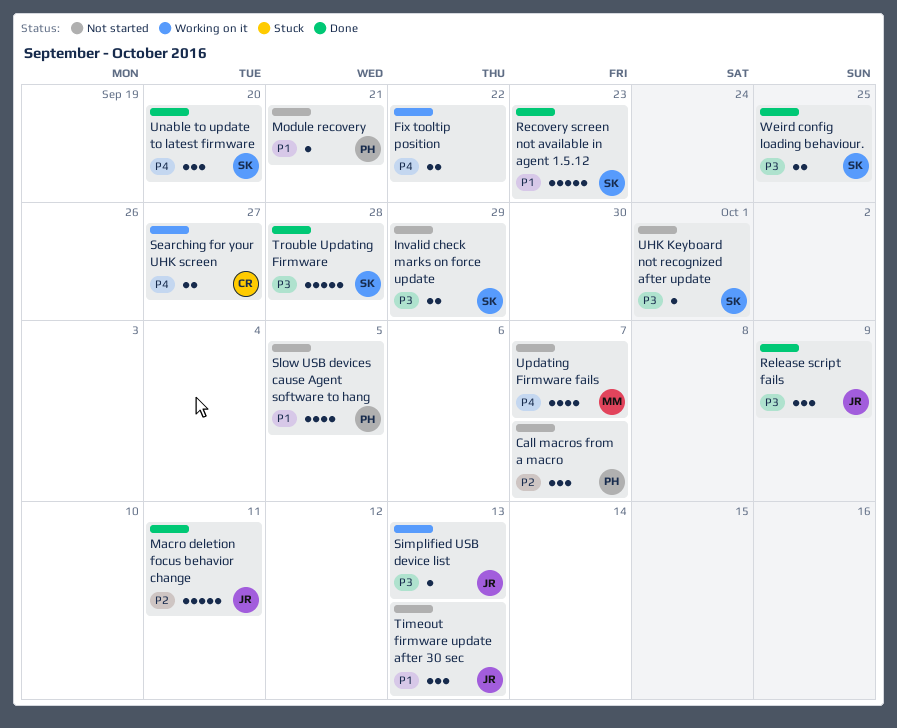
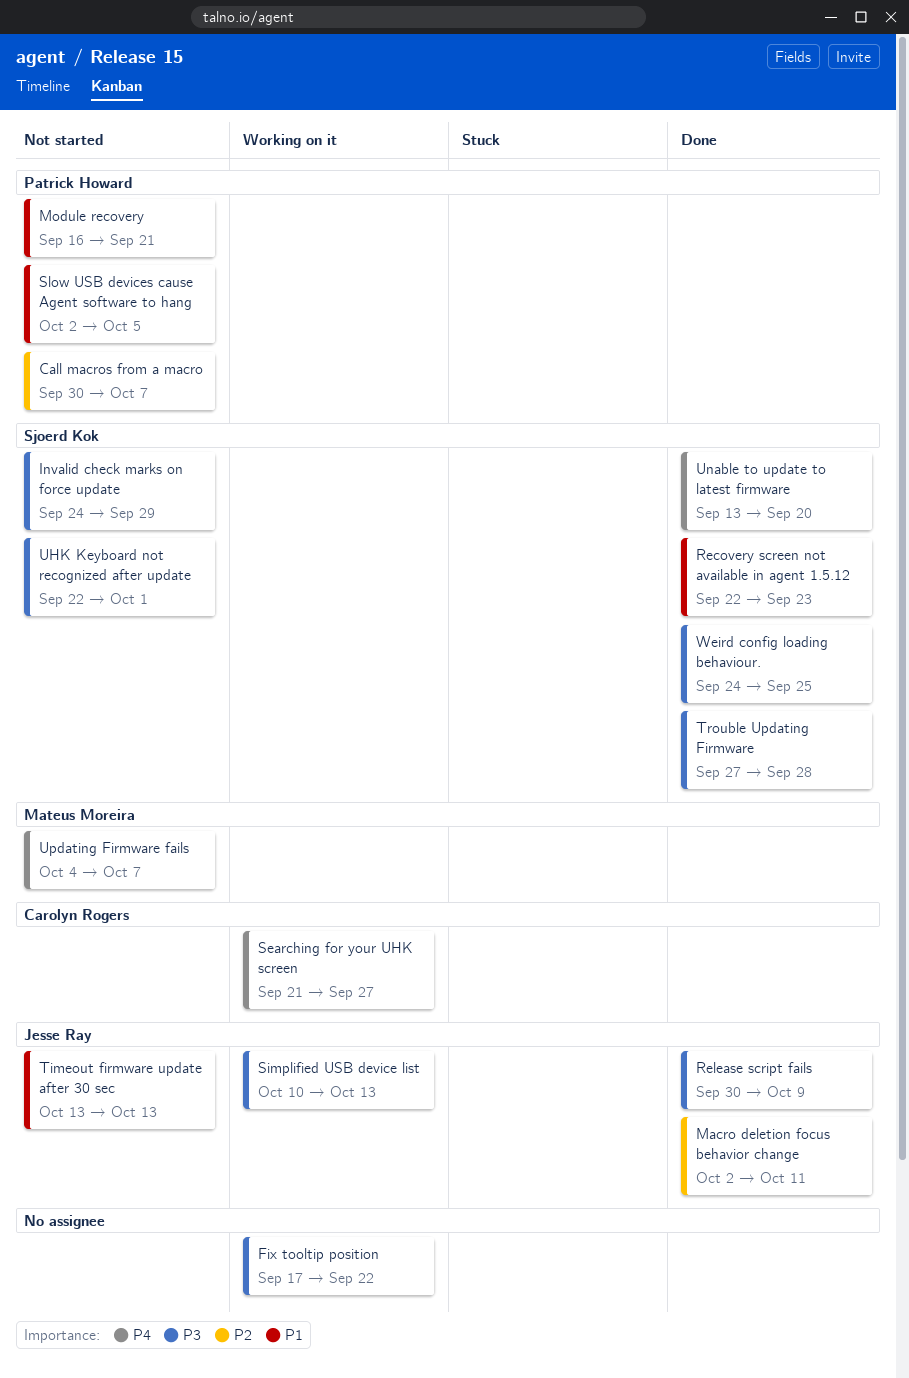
Fix tooltip position, priority: P4 -> P3

